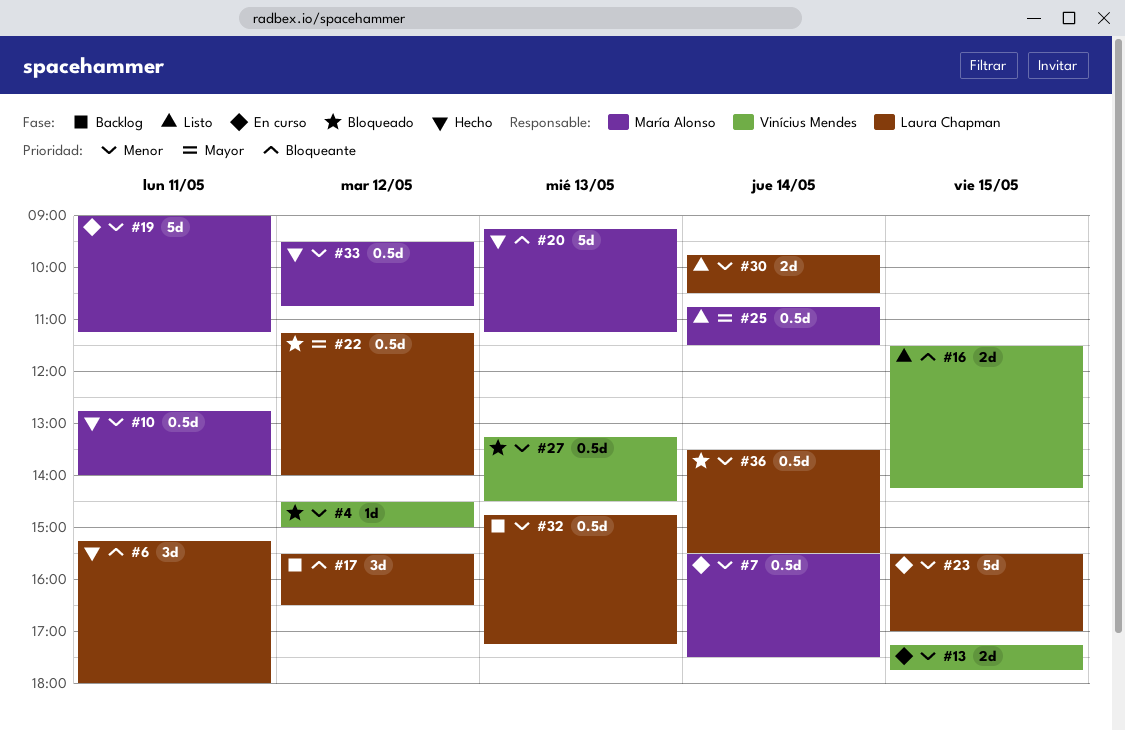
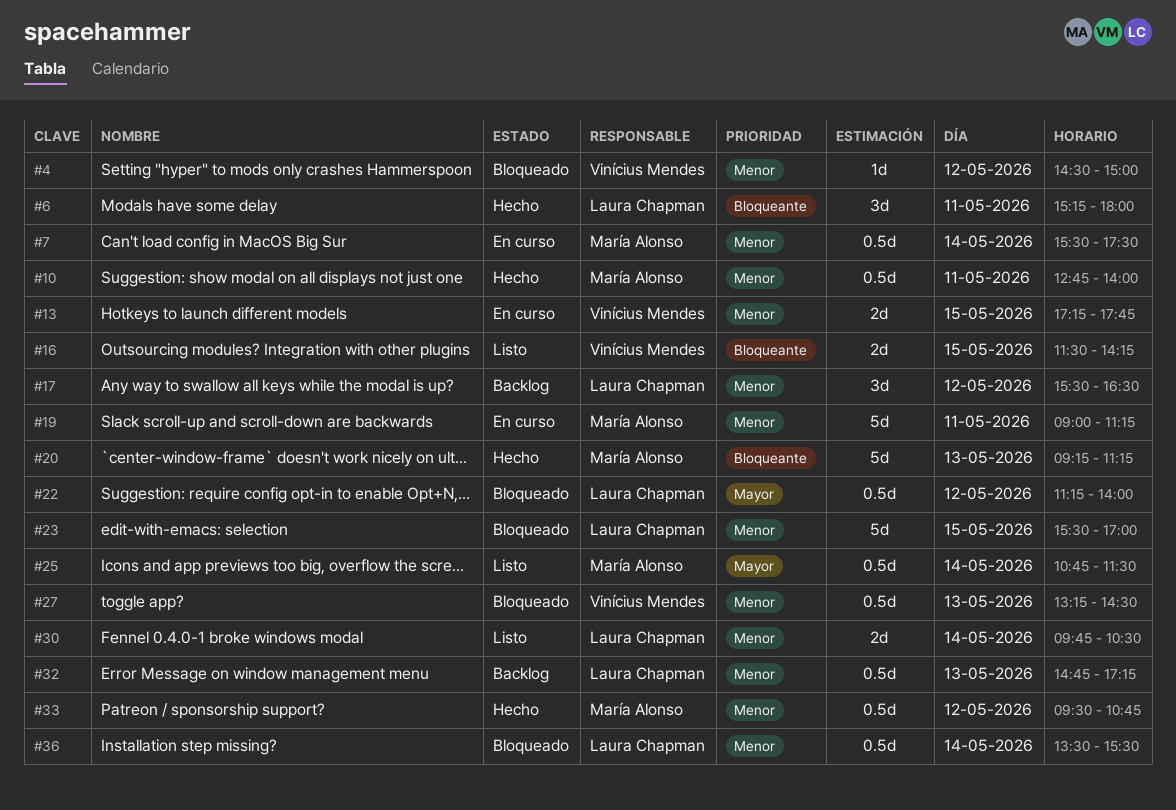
#17, priority: Bloqueante -> Menor
#23, status: En curso -> Bloqueado

